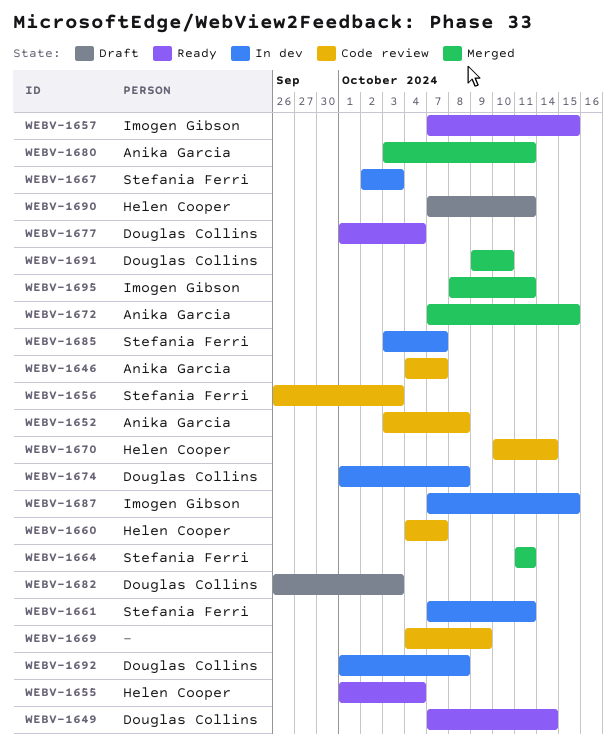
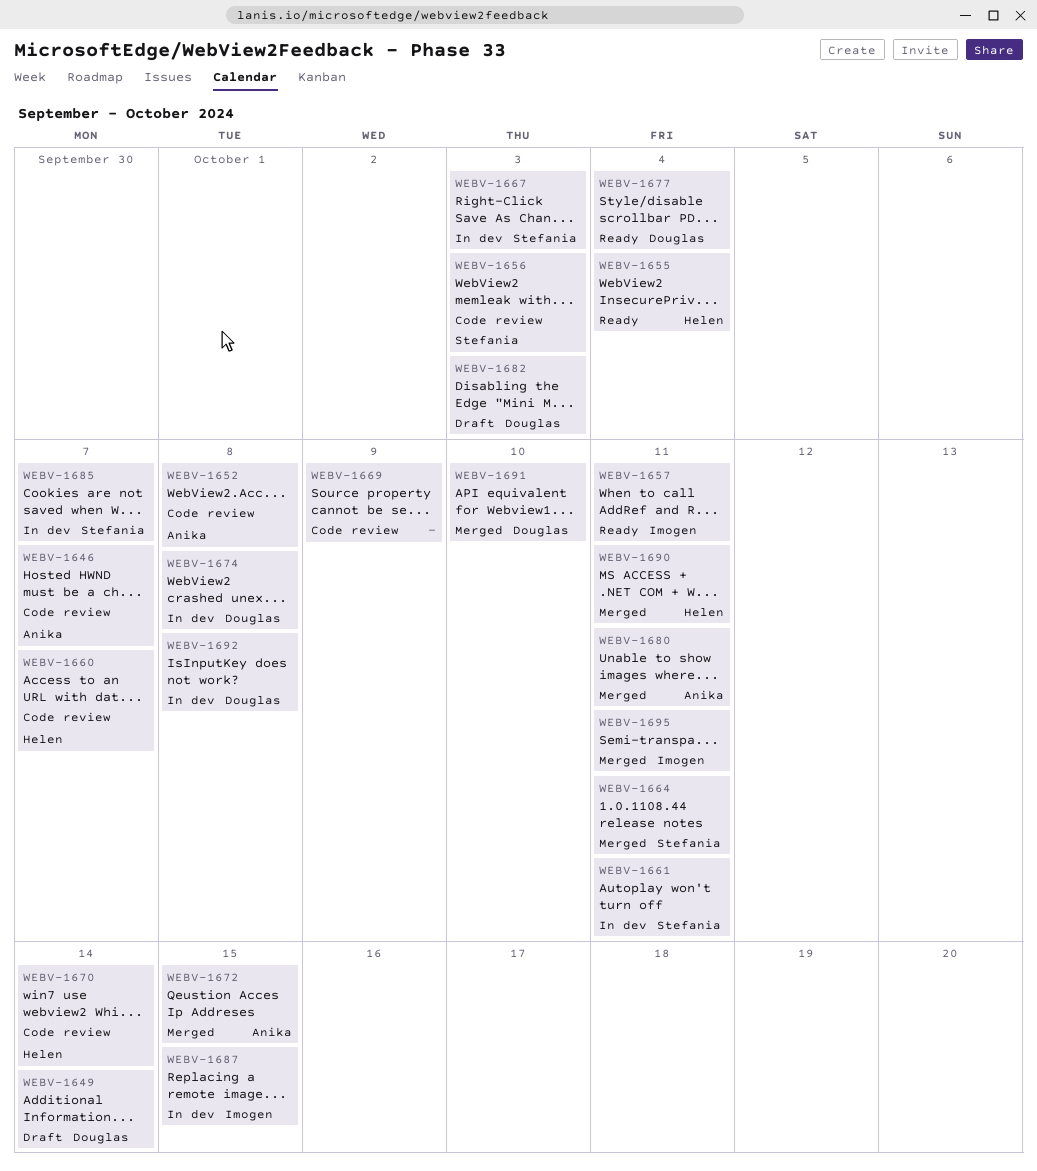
WEBV-1649, status: Ready -> Draft
WEBV-1657, due: Oct 15 -> Oct 11
WEBV-1690, status: Draft -> Merged

